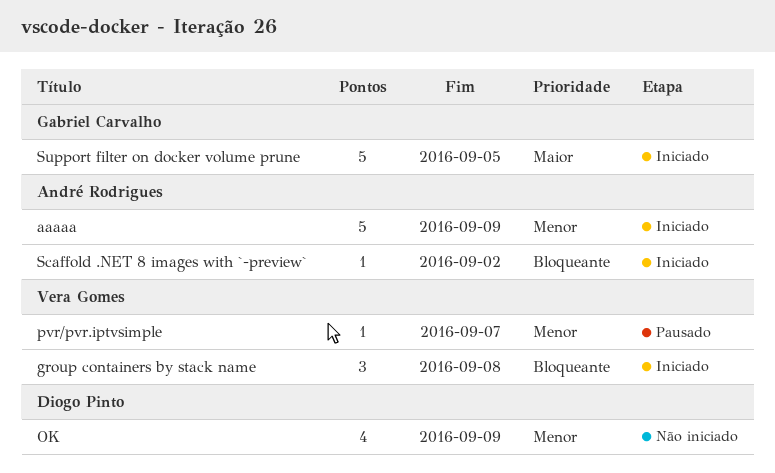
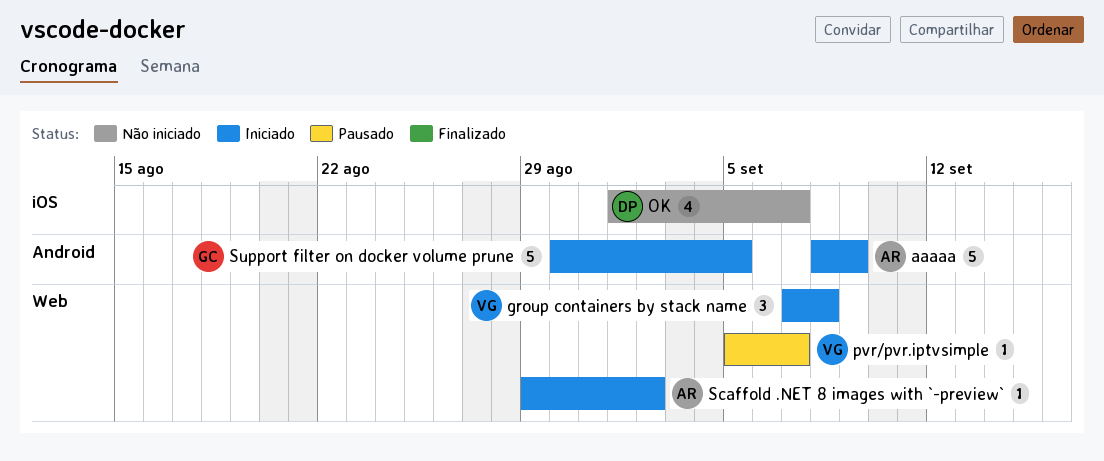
OK, due: Sep 9 -> Sep 7

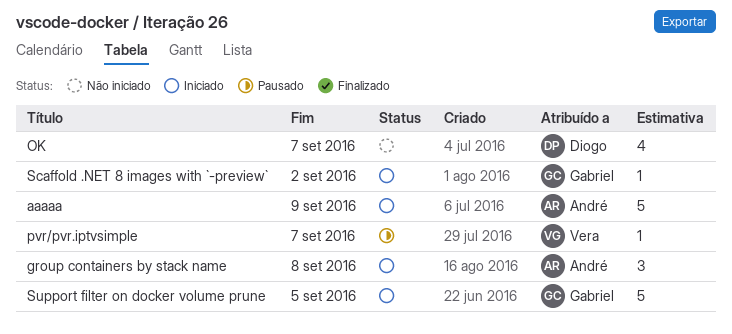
group containers by stack name, owner: Vera -> André
Scaffold .NET 8 images with `-preview`, owner: André -> Gabriel

